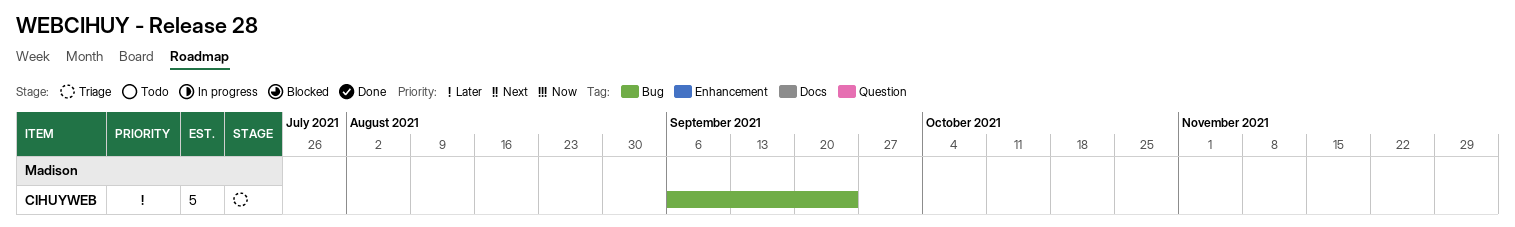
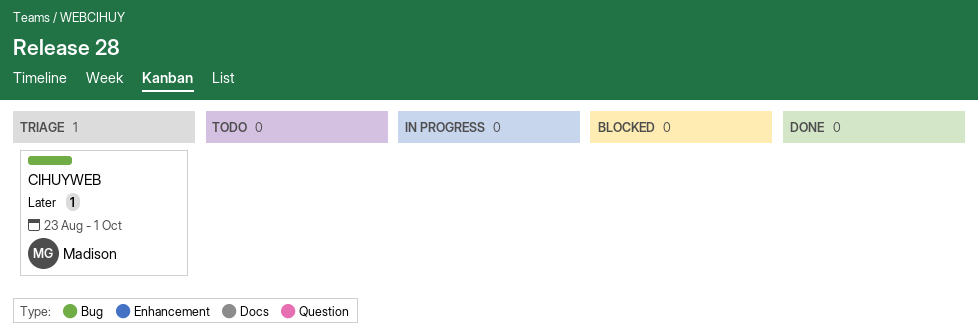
CIHUYWEB, estimate: 5 -> 1
CIHUYWEB, start: Sep 6 -> Aug 23
CIHUYWEB, due: Sep 24 -> Oct 1

